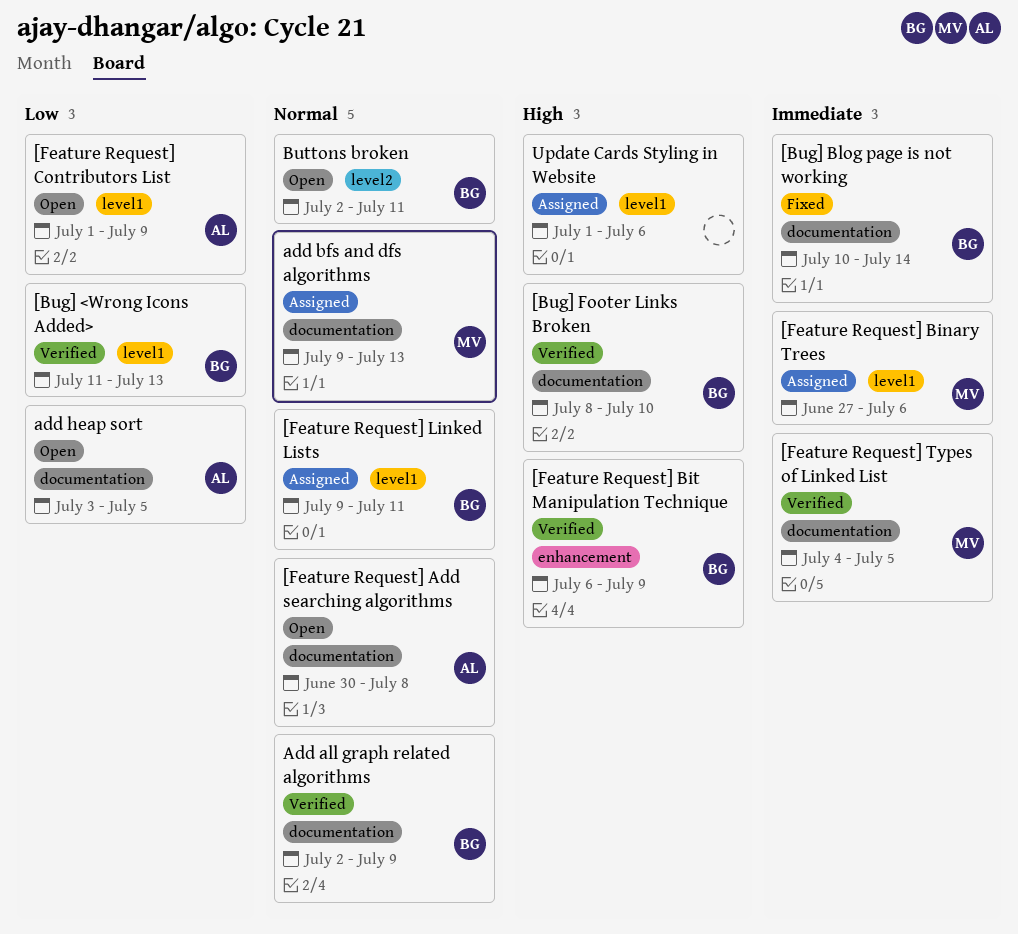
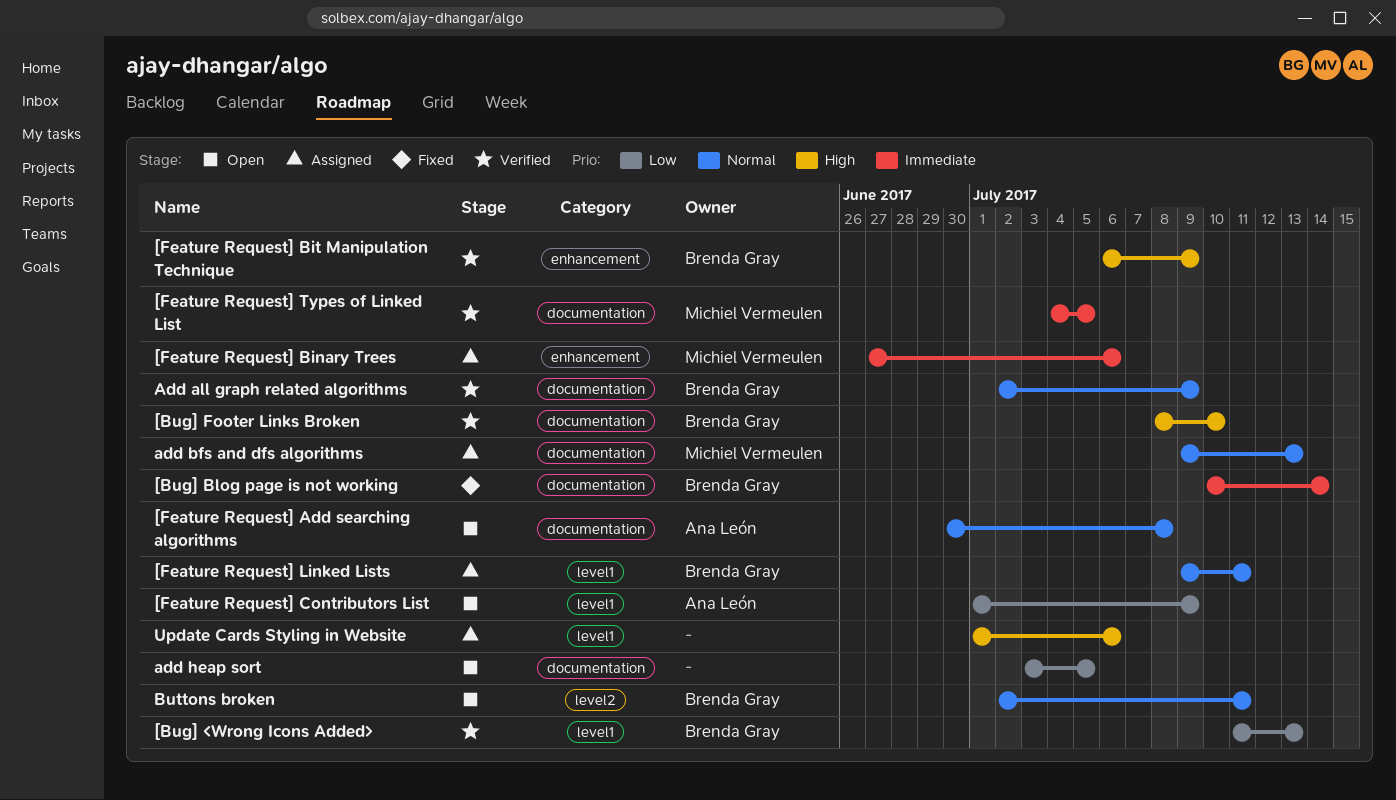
[Feature Request] Binary Trees, label: level1 -> enhancement
add heap sort, owner: Ana León -> none

